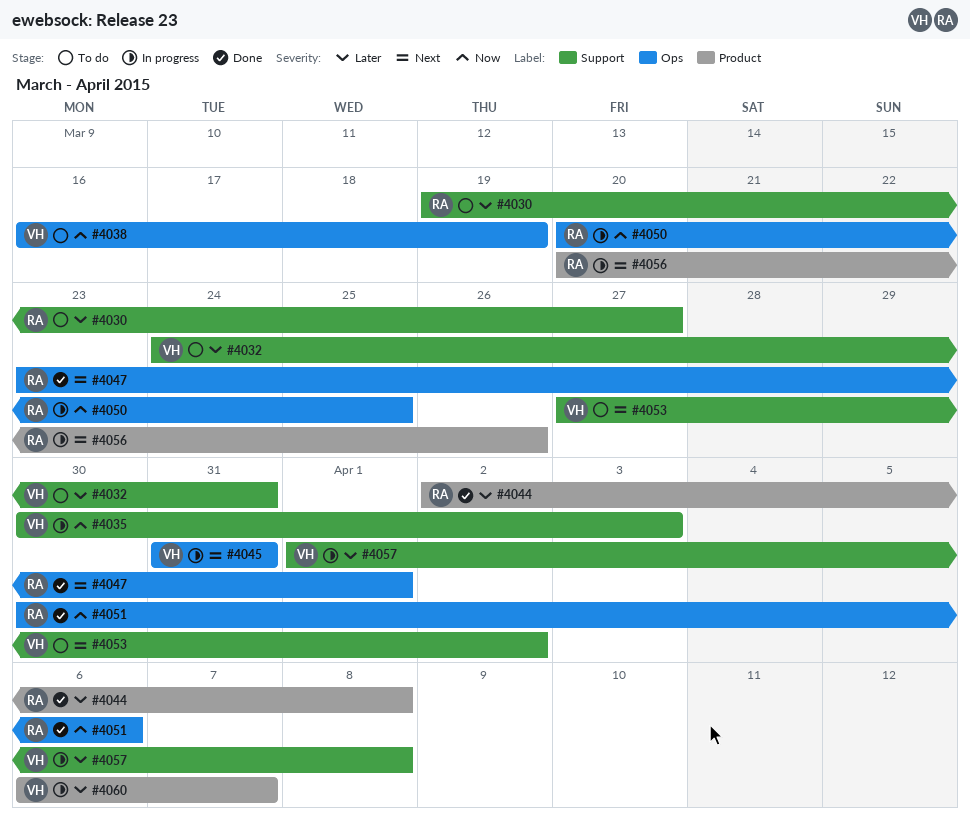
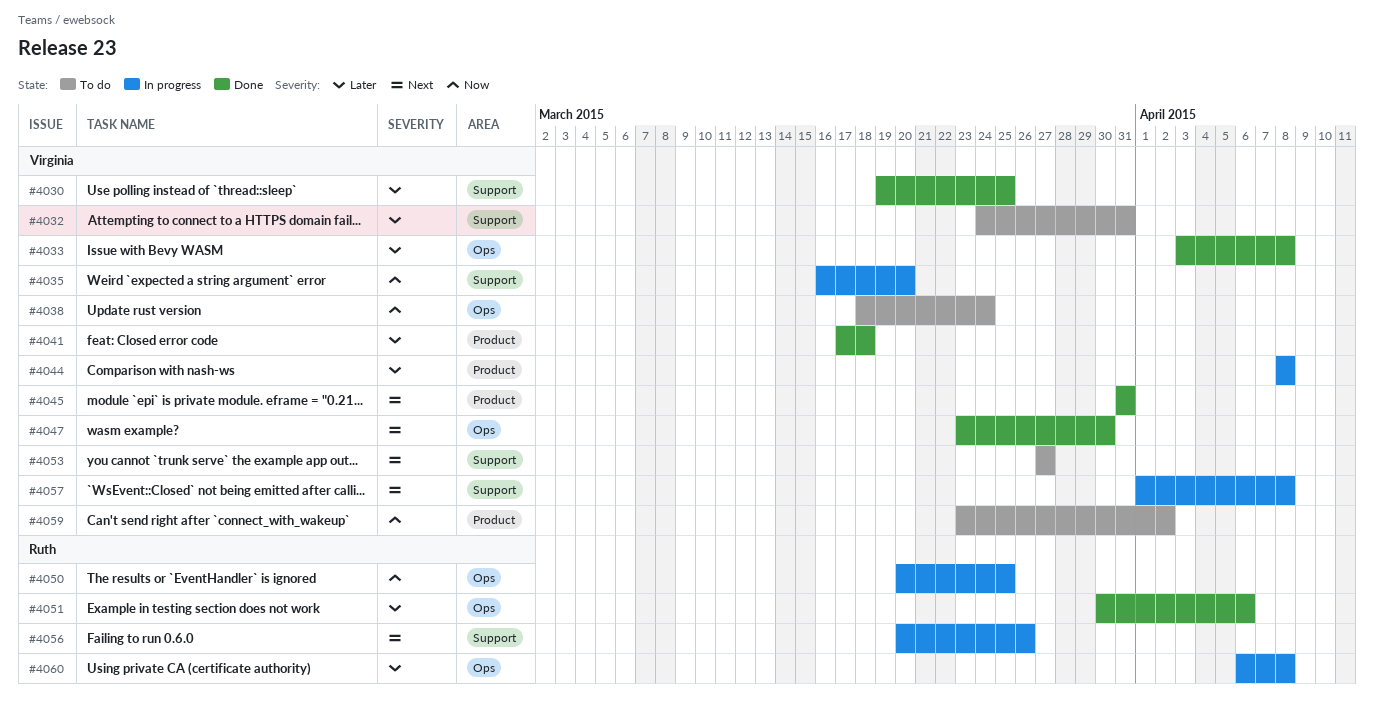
#4030, status: To do -> Done
#4030, owner: Ruth -> Virginia
#4030, due: Mar 27 -> Mar 25
#4033: none -> present
#4035, start: Mar 30 -> Mar 16
#4035, due: Apr 3 -> Mar 20
#4038, start: Mar 16 -> Mar 18
#4038, due: Mar 19 -> Mar 24
#4041: none -> present
#4044, status: Done -> In progress
#4044, owner: Ruth -> Virginia
#4044, start: Apr 2 -> Apr 8
#4045, status: In progress -> Done
#4045, label: Ops -> Product
#4047, owner: Ruth -> Virginia
#4047, due: Apr 1 -> Mar 30
#4051, priority: Now -> Later
#4053, due: Apr 2 -> Mar 27
#4056, label: Product -> Support
#4057, priority: Later -> Next
#4059: none -> present
#4060, owner: Virginia -> Ruth
#4060, label: Product -> Ops
#4060, due: Apr 7 -> Apr 8

